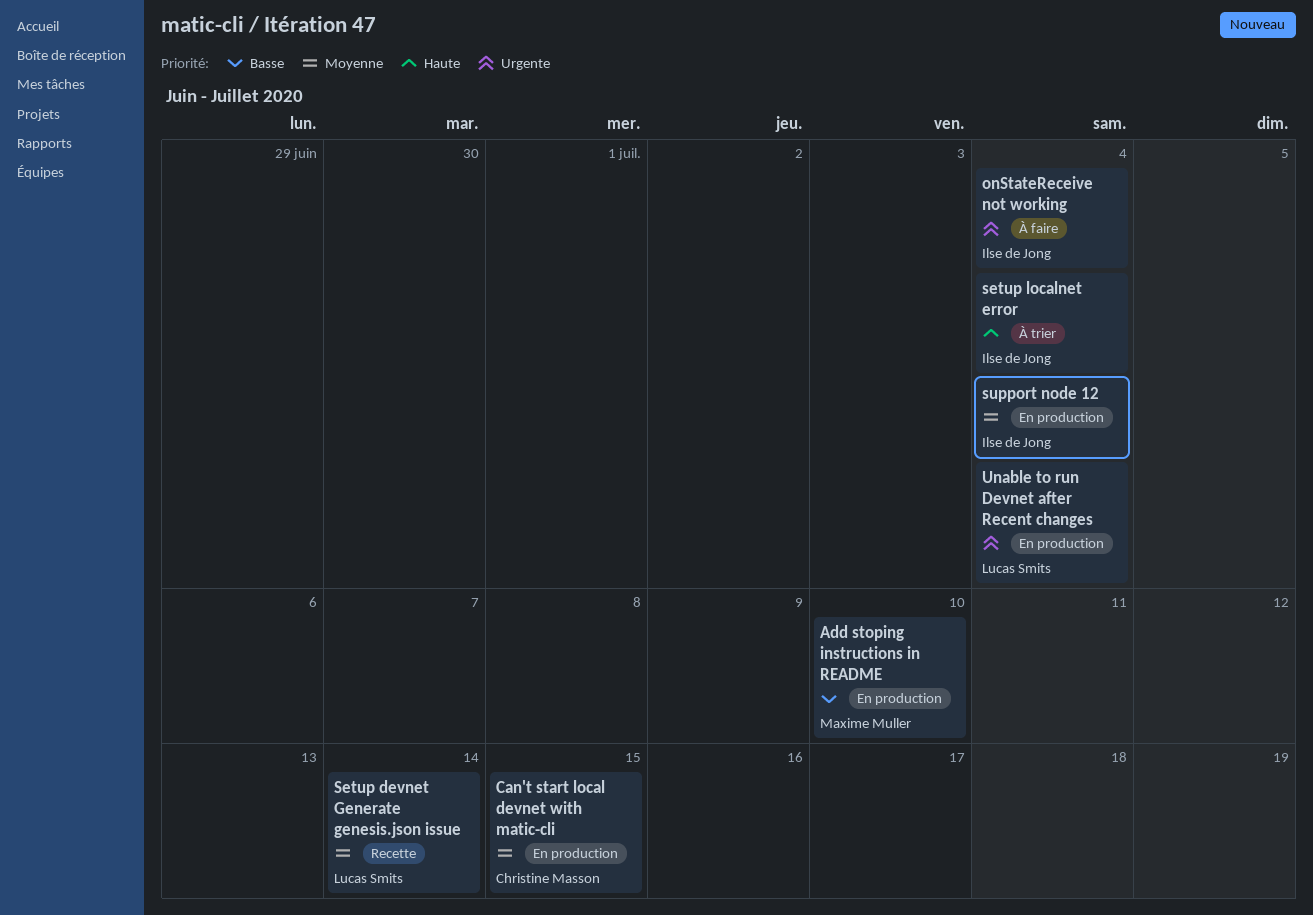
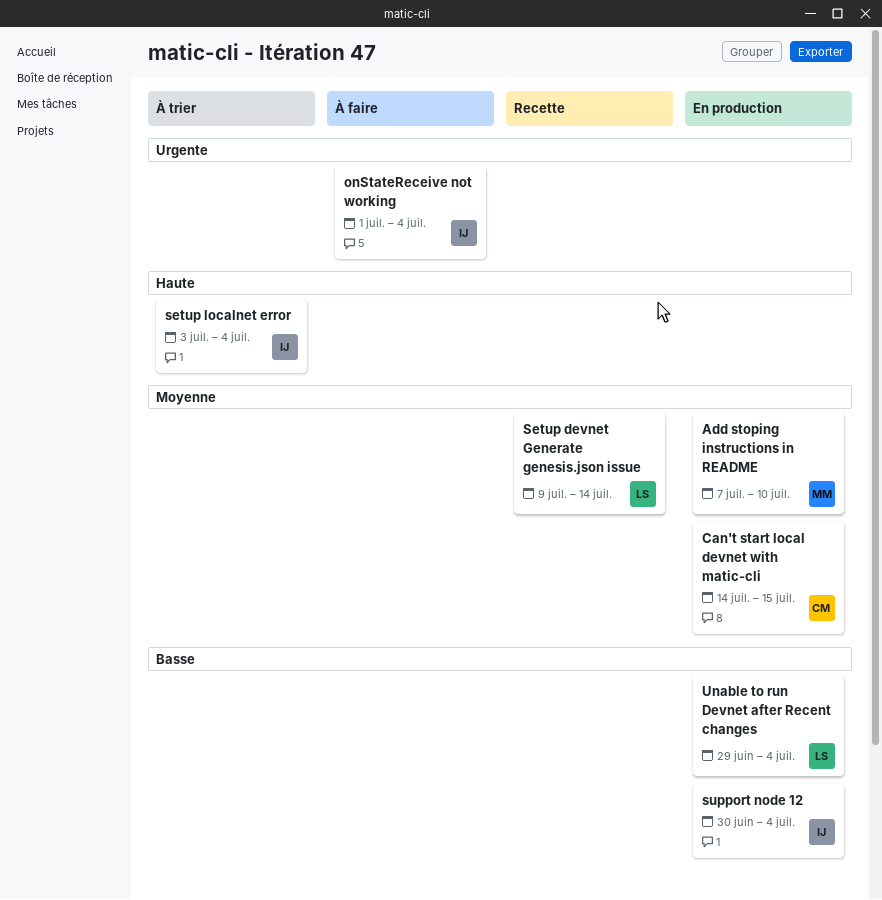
Add stoping instructions in README, priority: Basse -> Moyenne
support node 12, priority: Moyenne -> Basse
Unable to run Devnet after Recent changes, priority: Urgente -> Basse

